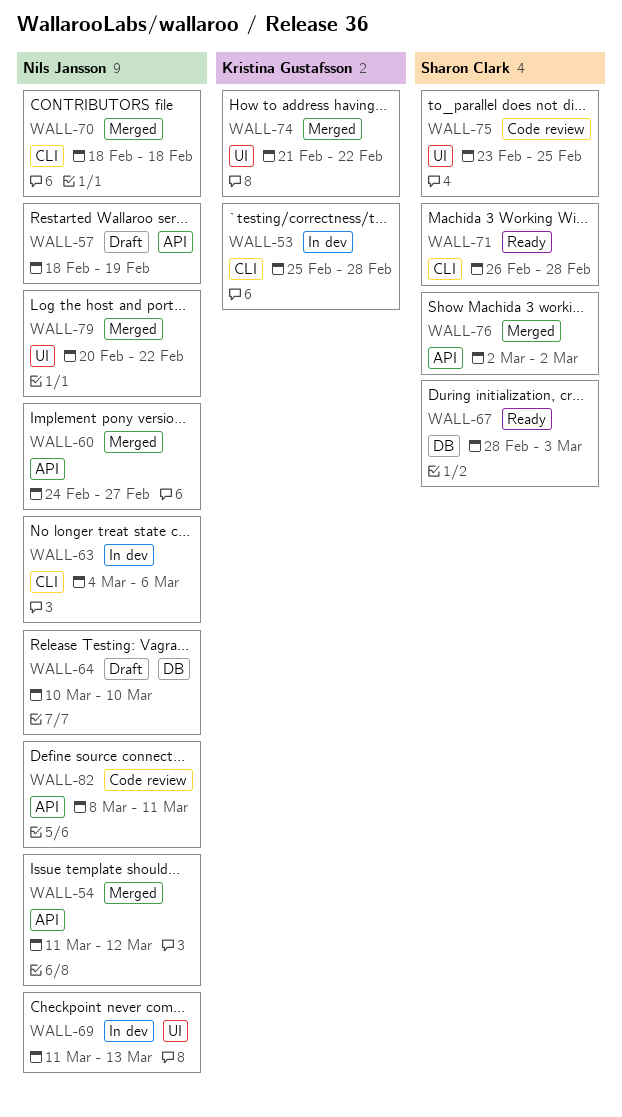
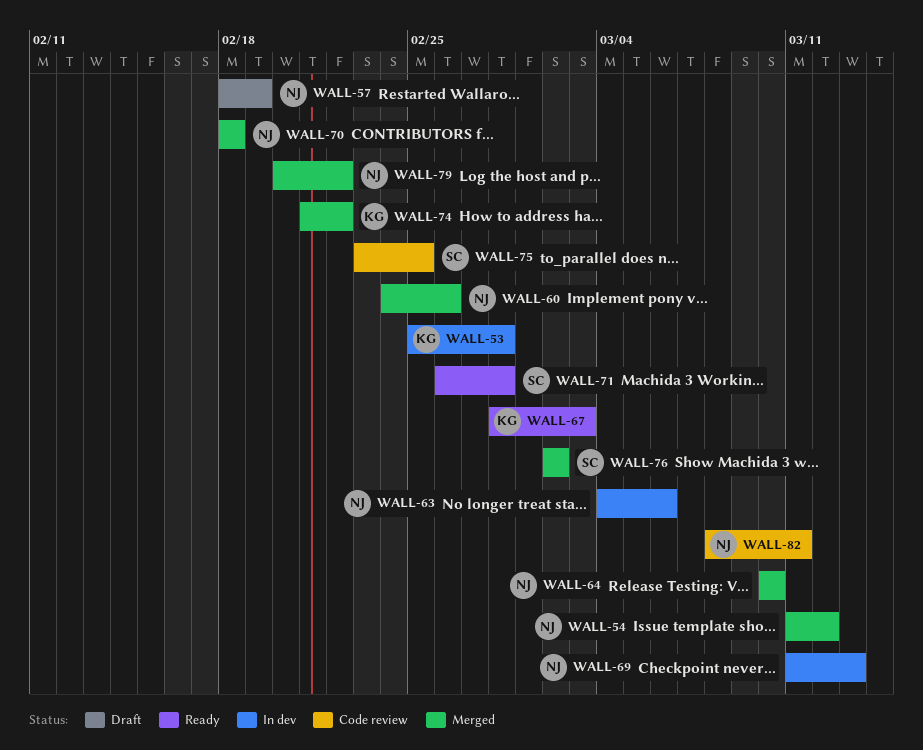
WALL-60, due: Feb 27 -> Feb 26
WALL-64, status: Draft -> Merged
WALL-67, owner: Sharon Clark -> Kristina Gustafsson

